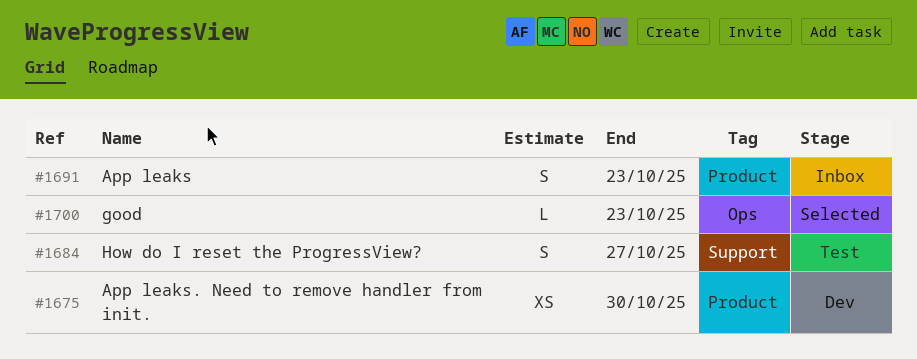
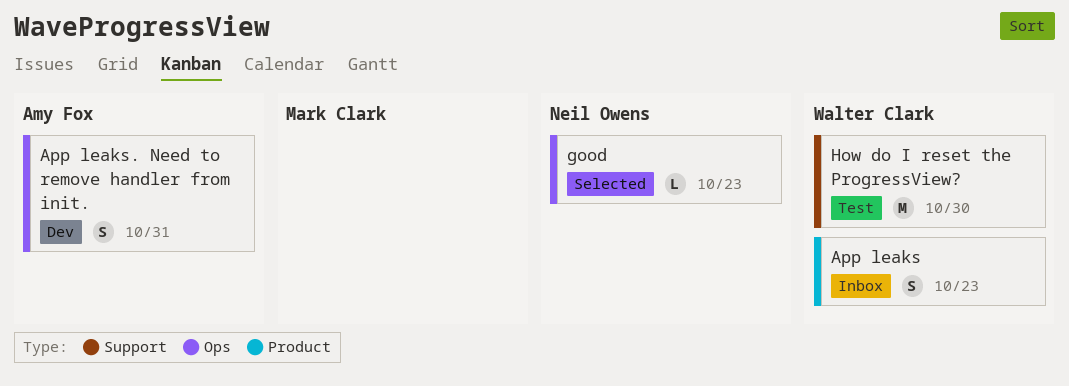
App leaks. Need to remove handler from init., label: Product -> Ops
App leaks. Need to remove handler from init., estimate: XS -> S
App leaks. Need to remove handler from init., due: Oct 30 -> Oct 31
How do I reset the ProgressView?, estimate: S -> M
How do I reset the ProgressView?, due: Oct 27 -> Oct 30

